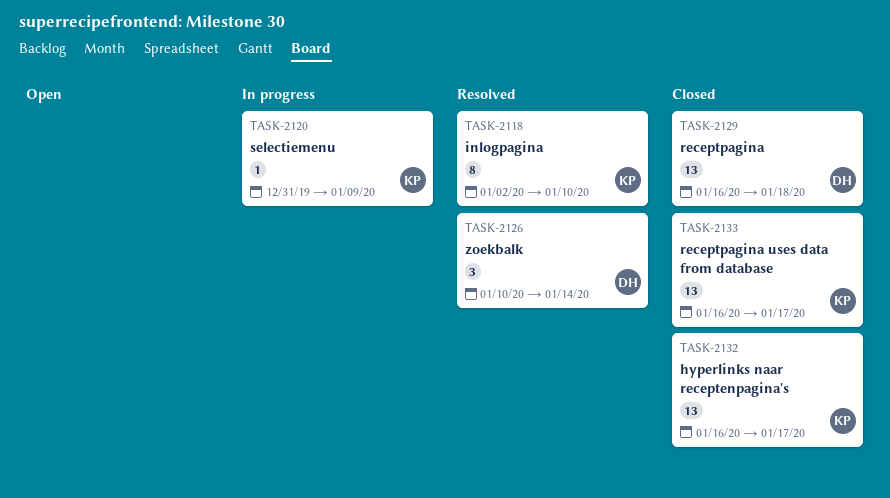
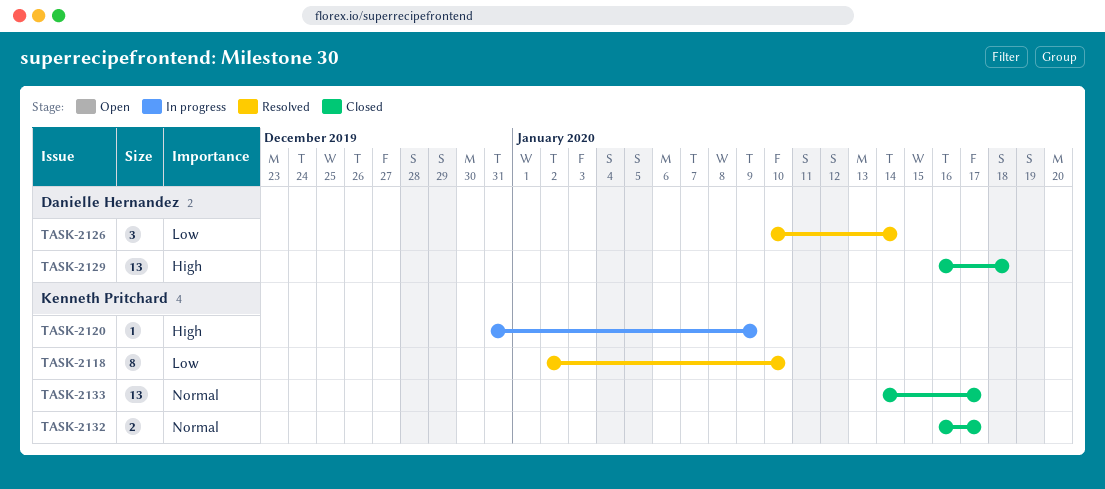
TASK-2132, estimate: 13 -> 2
TASK-2133, start: Jan 16 -> Jan 14

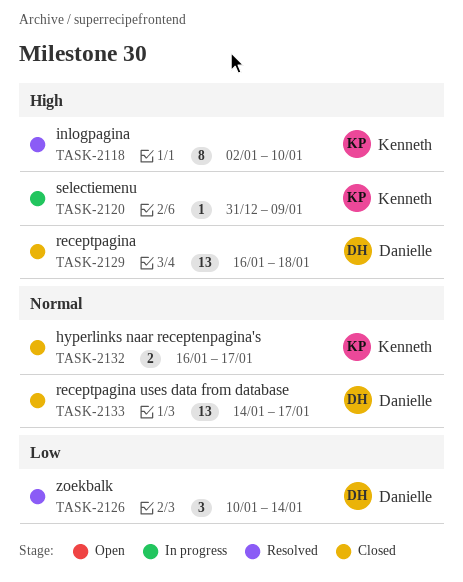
TASK-2118, priority: Low -> High
TASK-2133, owner: Kenneth Pritchard -> Danielle Hernandez

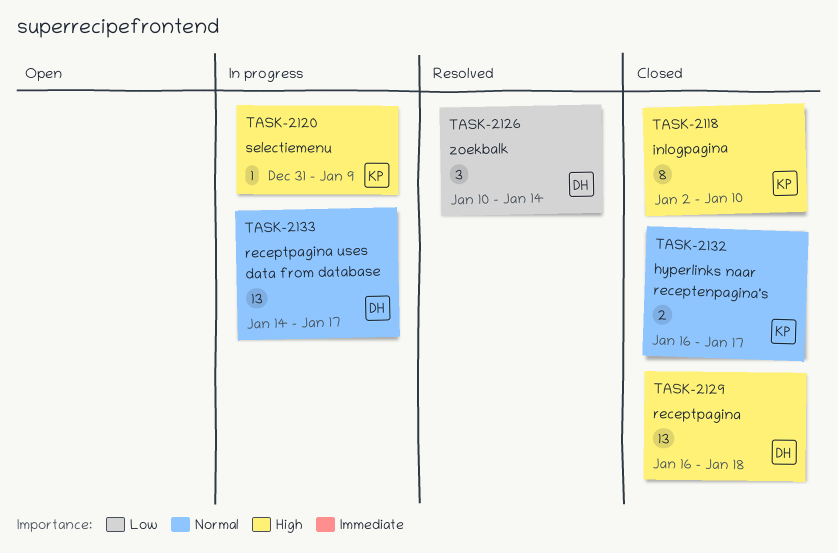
TASK-2118, status: Resolved -> Closed
TASK-2133, status: Closed -> In progress

